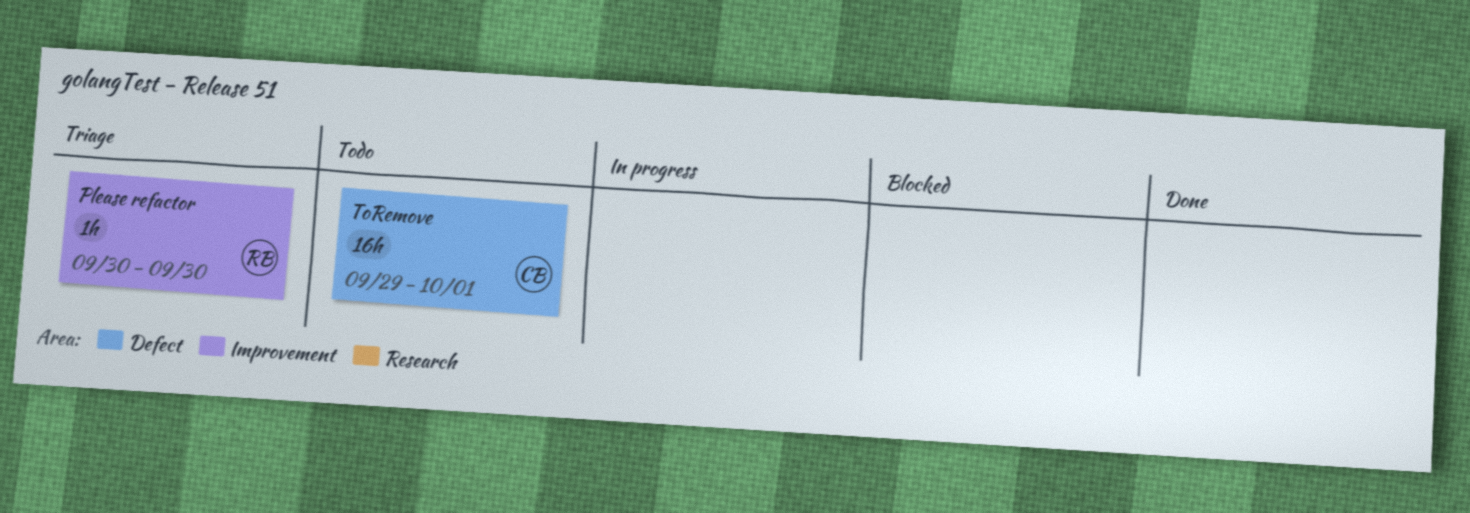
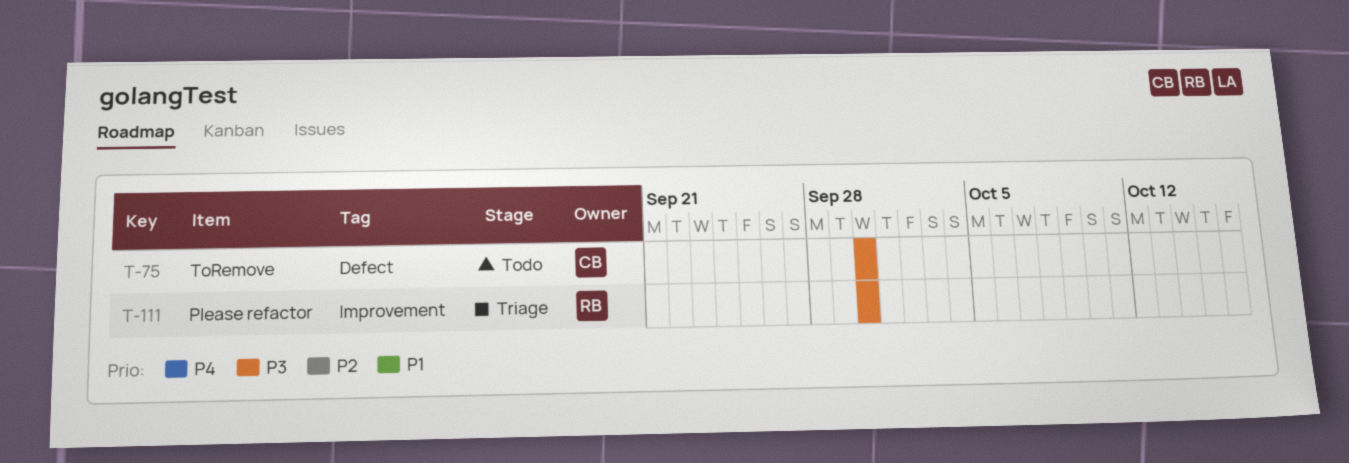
ToRemove, start: Sep 29 -> Sep 30
ToRemove, due: Oct 1 -> Sep 30

